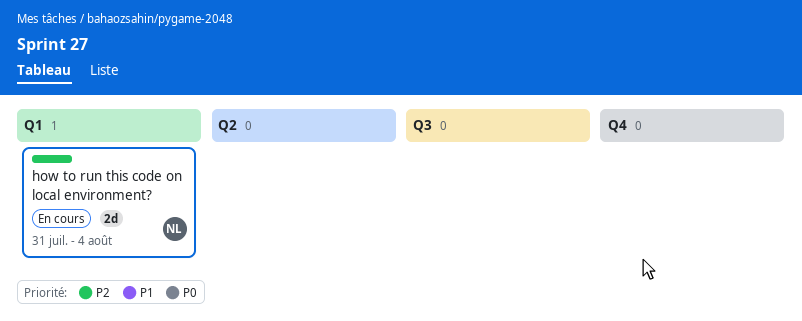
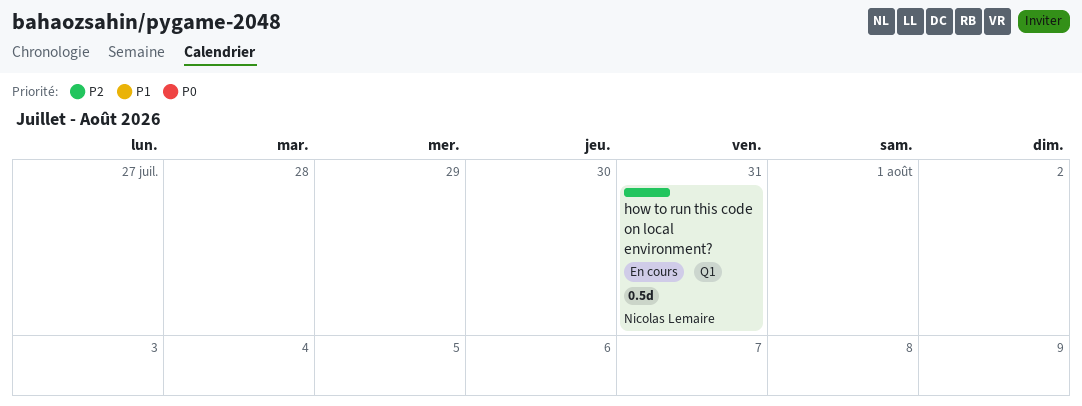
how to run this code on local environment?, estimate: 2d -> 0.5d
how to run this code on local environment?, due: Aug 4 -> Jul 31

